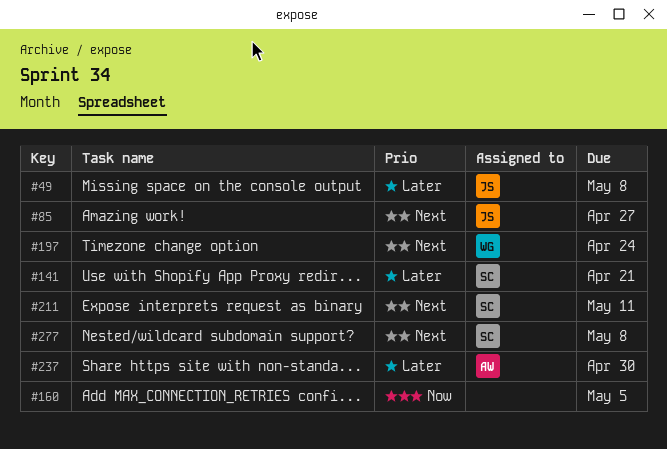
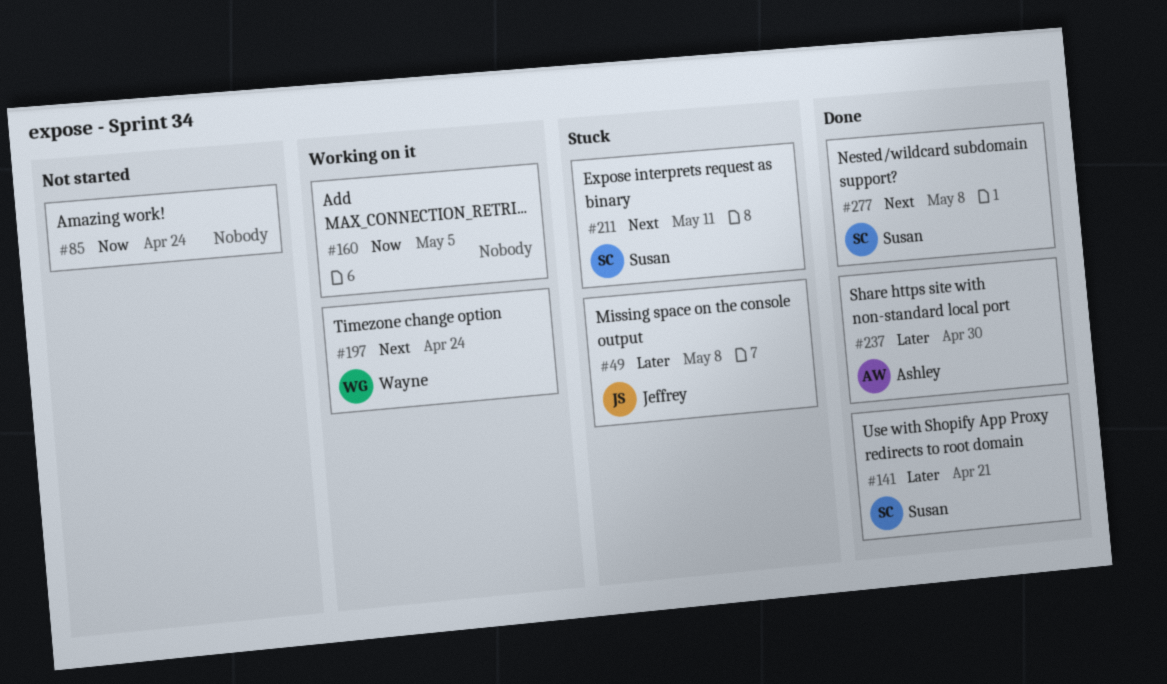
#85, owner: Jeffrey -> none
#85, priority: Next -> Now
#85, due: Apr 27 -> Apr 24

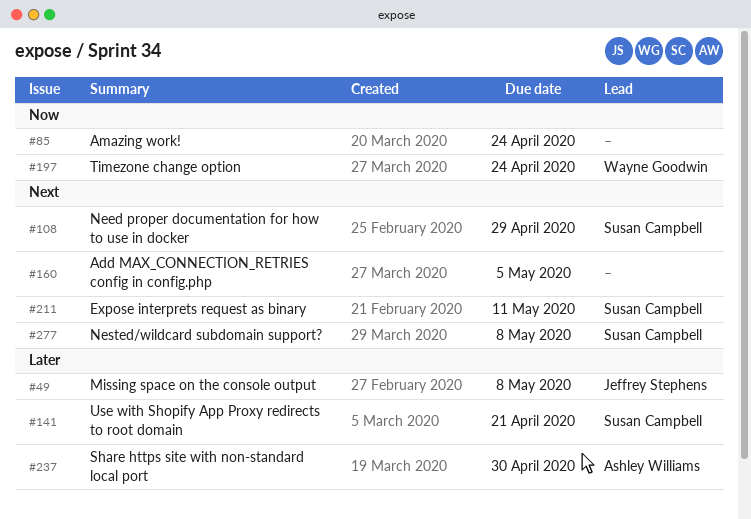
#108: none -> present
#160, priority: Now -> Next
#197, priority: Next -> Now

